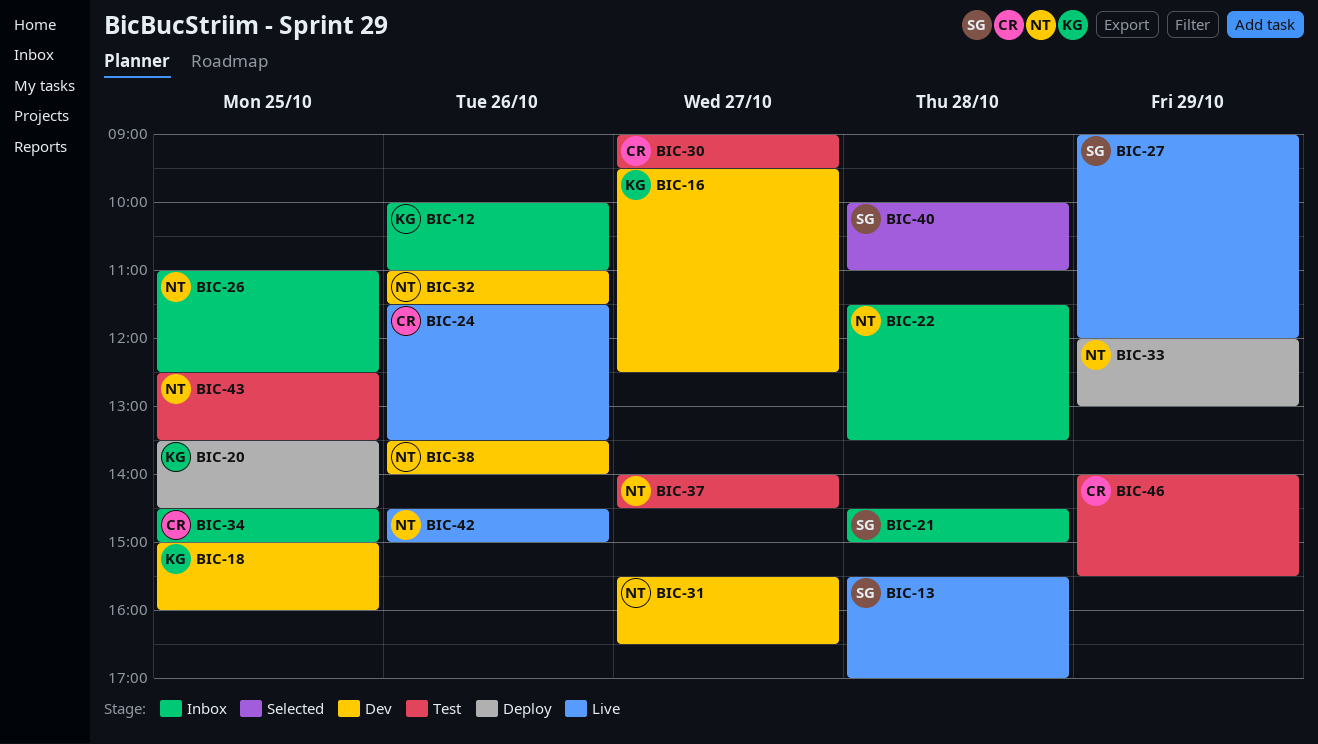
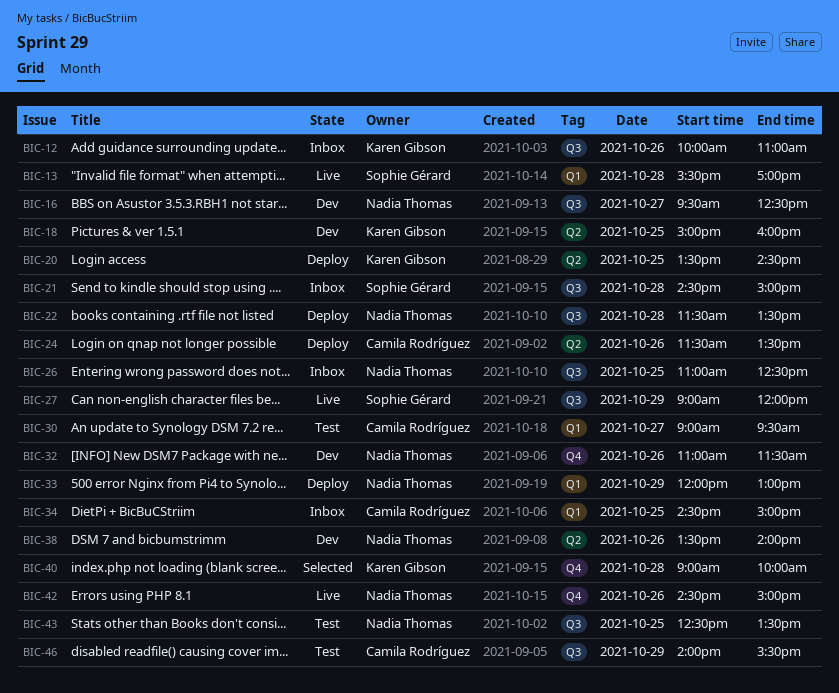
BIC-16, owner: Karen Gibson -> Nadia Thomas
BIC-22, status: Inbox -> Deploy
BIC-24, status: Live -> Deploy
BIC-31: present -> none
BIC-37: present -> none
BIC-40, owner: Sophie Gérard -> Karen Gibson
BIC-40, begins: 10:00 -> 09:00
BIC-40, ends: 11:00 -> 10:00

